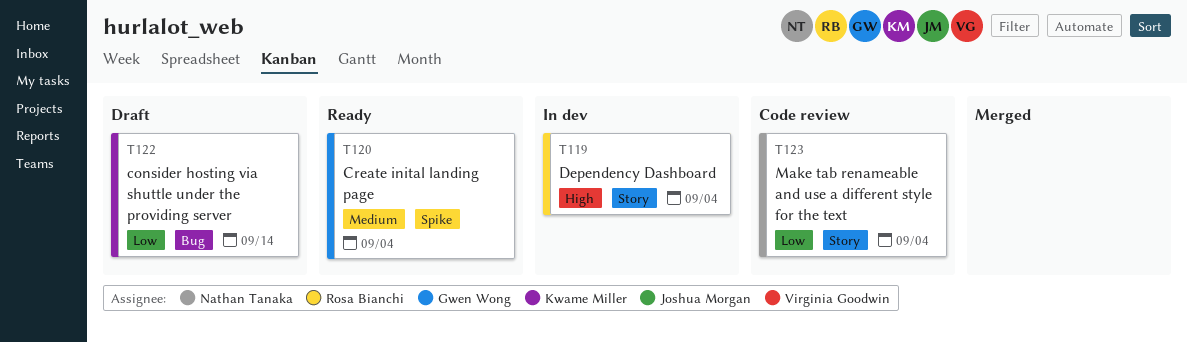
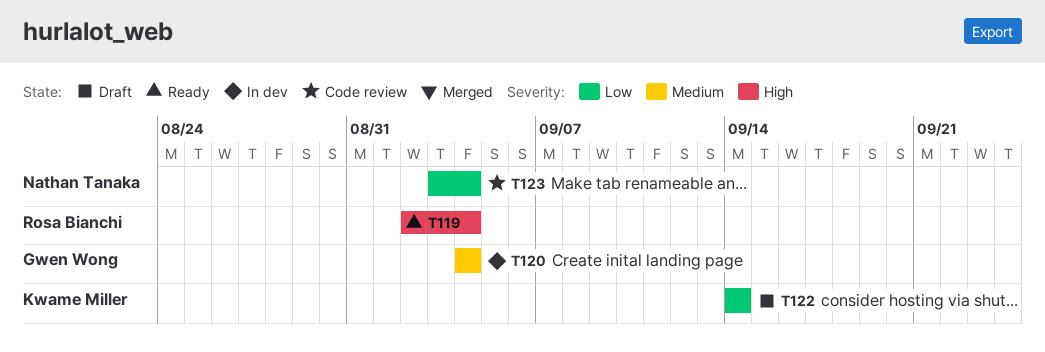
T119, status: In dev -> Ready
T120, status: Ready -> In dev

